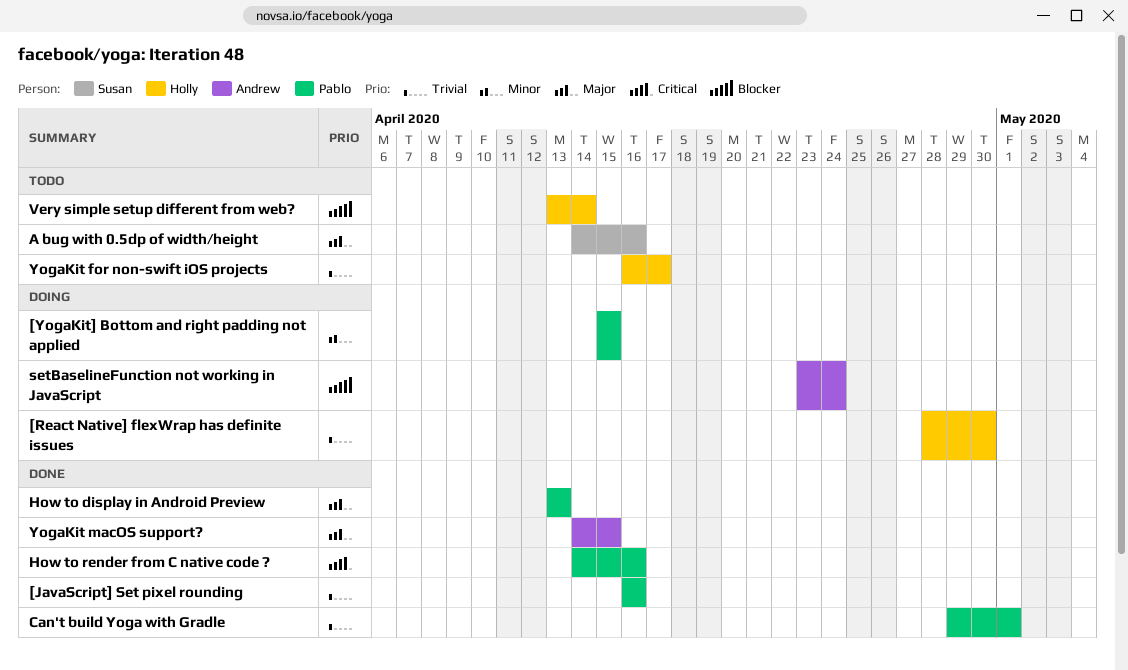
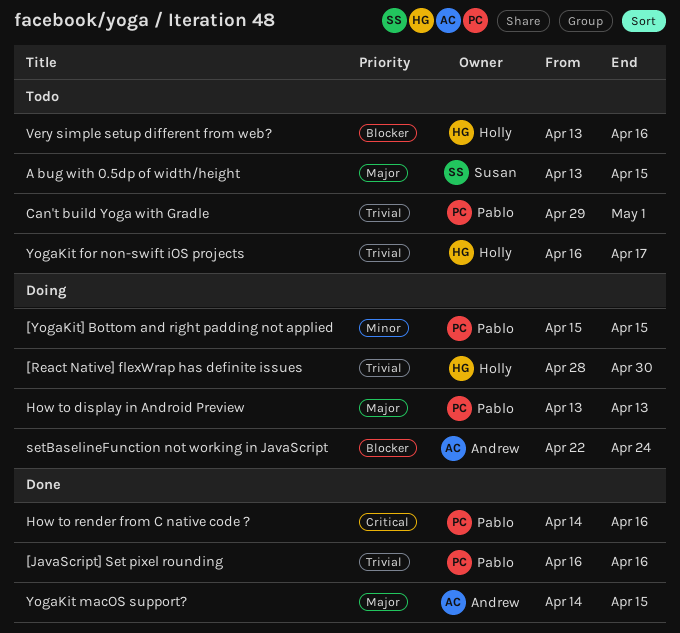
A bug with 0.5dp of width/height, start: Apr 14 -> Apr 13
A bug with 0.5dp of width/height, due: Apr 16 -> Apr 15
Can't build Yoga with Gradle, status: Done -> Todo
How to display in Android Preview, status: Done -> Doing
setBaselineFunction not working in JavaScript, start: Apr 23 -> Apr 22
Very simple setup different from web?, due: Apr 14 -> Apr 16

